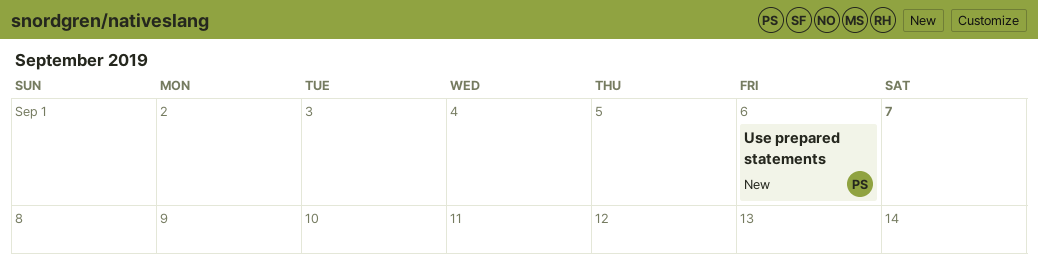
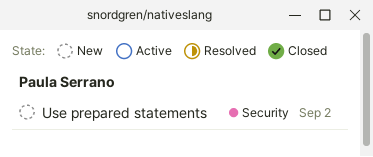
Use prepared statements, due: Sep 6 -> Sep 2

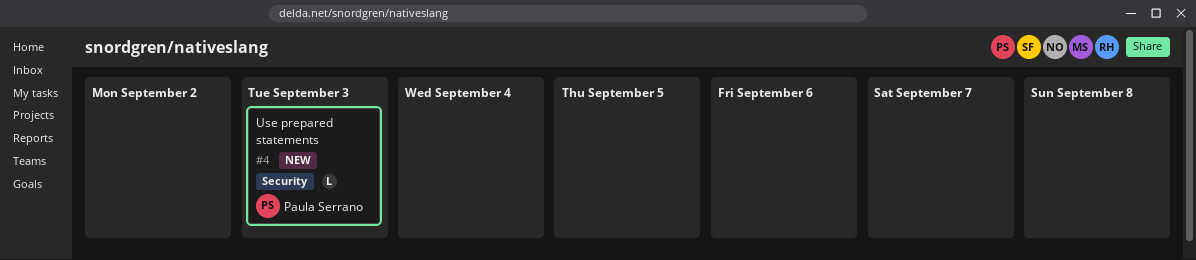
Use prepared statements, due: Sep 2 -> Sep 3

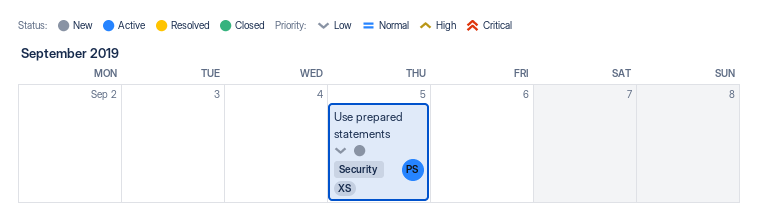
Use prepared statements, estimate: L -> XS
Use prepared statements, due: Sep 3 -> Sep 5

